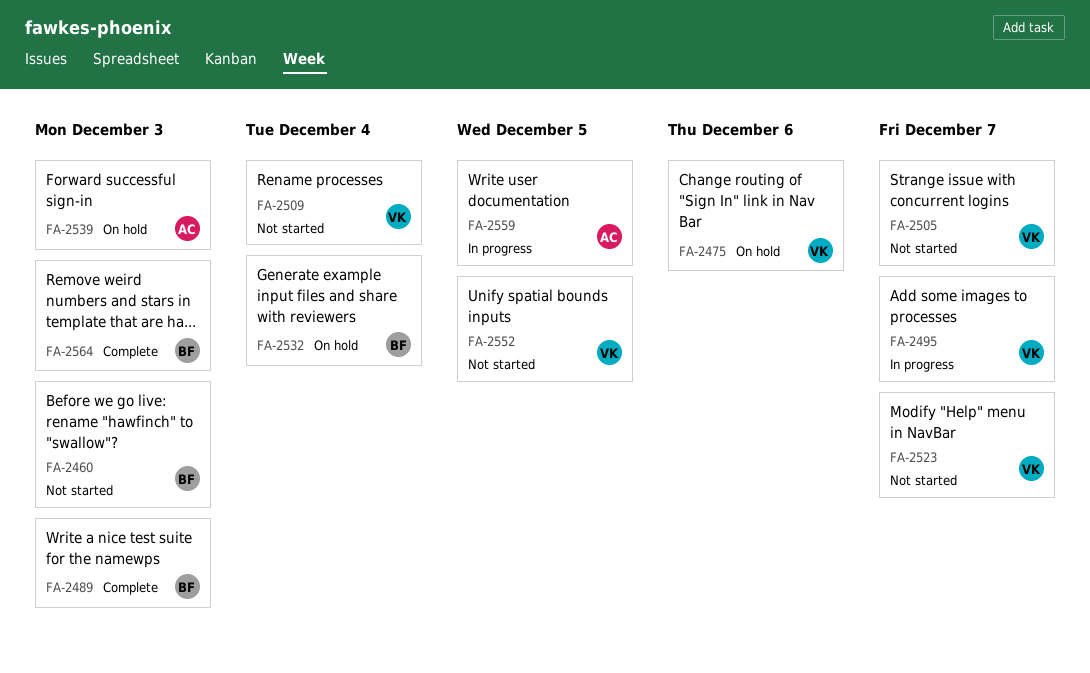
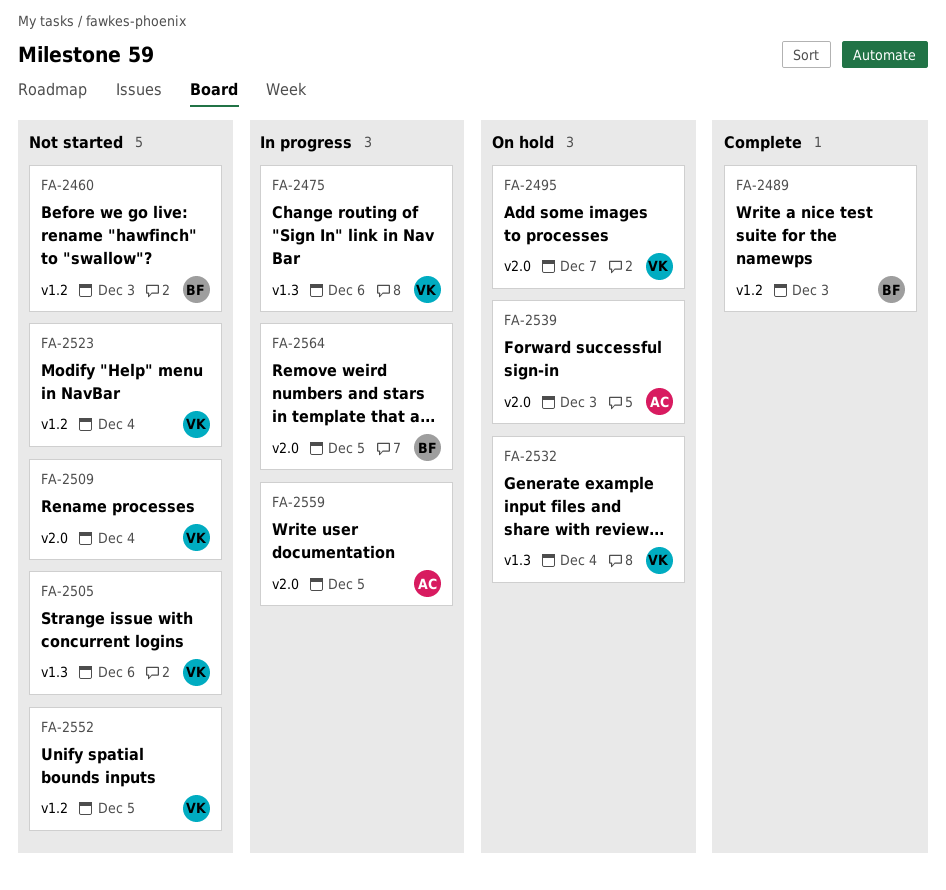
FA-2475, status: On hold -> In progress
FA-2495, status: In progress -> On hold
FA-2505, due: Dec 7 -> Dec 6
FA-2523, due: Dec 7 -> Dec 4
FA-2532, owner: BF -> VK
FA-2564, status: Complete -> In progress
FA-2564, due: Dec 3 -> Dec 5

